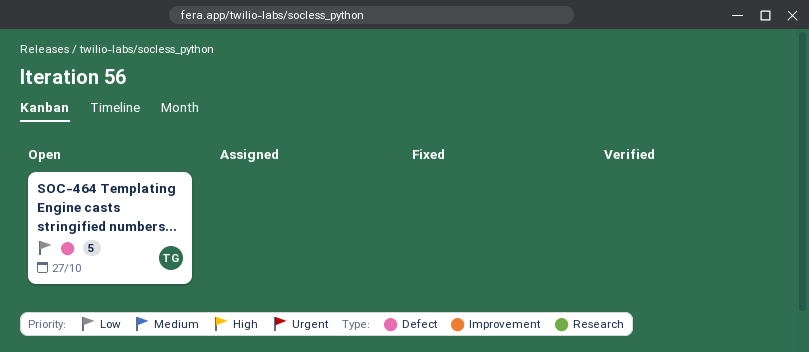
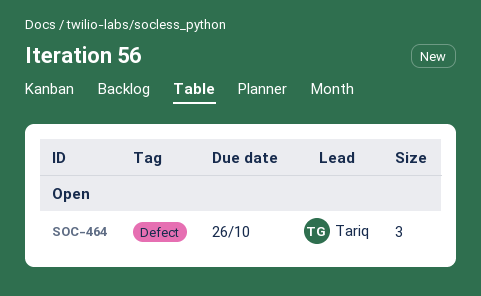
SOC-464, estimate: 5 -> 3
SOC-464, due: Oct 27 -> Oct 26

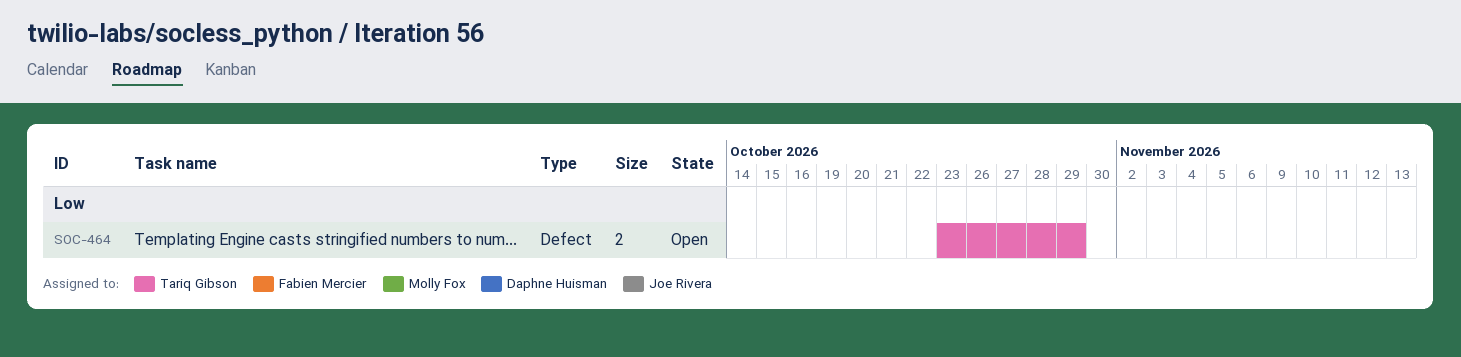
SOC-464, estimate: 3 -> 2
SOC-464, due: Oct 26 -> Oct 29

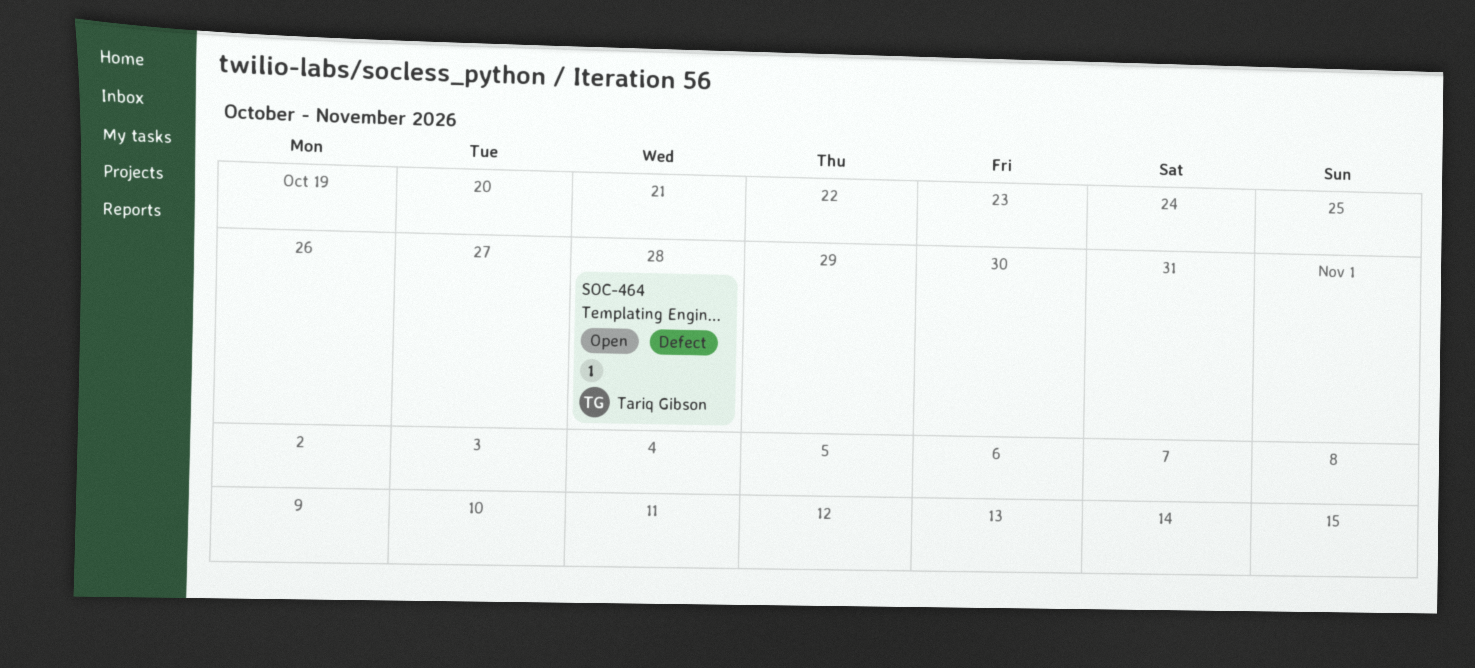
SOC-464, estimate: 2 -> 1
SOC-464, due: Oct 29 -> Oct 28

